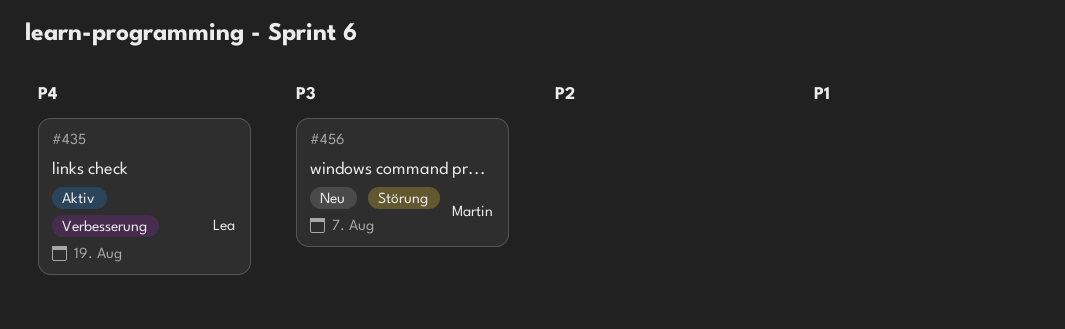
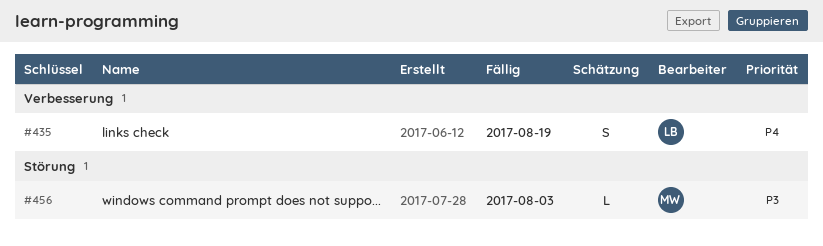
#456, due: Aug 7 -> Aug 3

